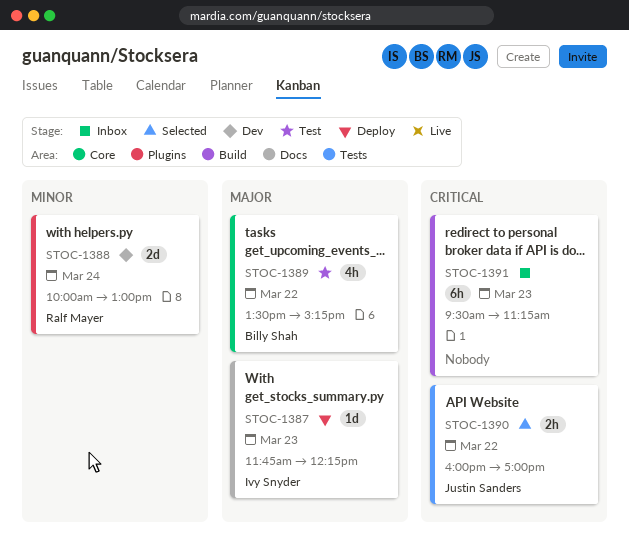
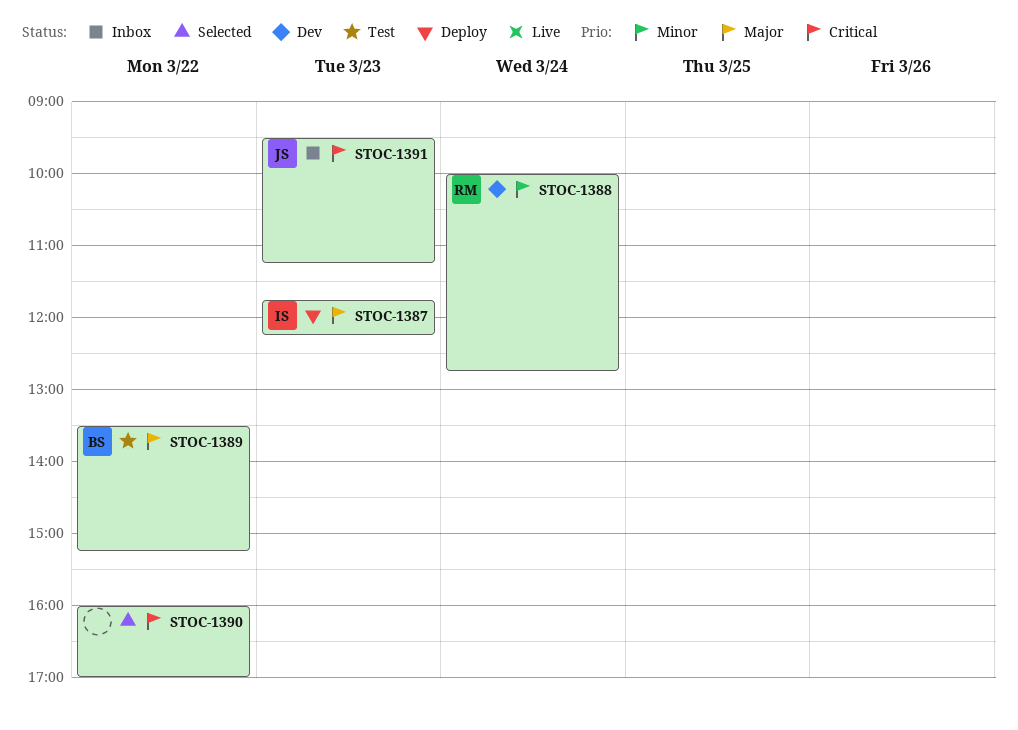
STOC-1388, ends: 13:00 -> 12:45
STOC-1390, owner: Justin Sanders -> none
STOC-1391, owner: none -> Justin Sanders

